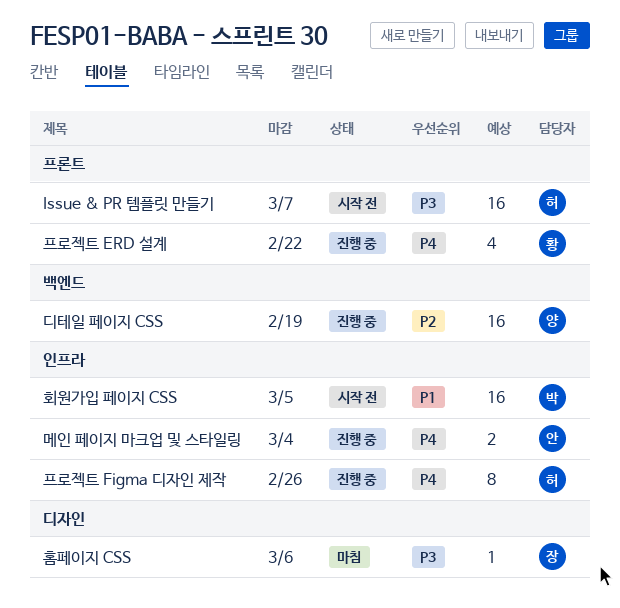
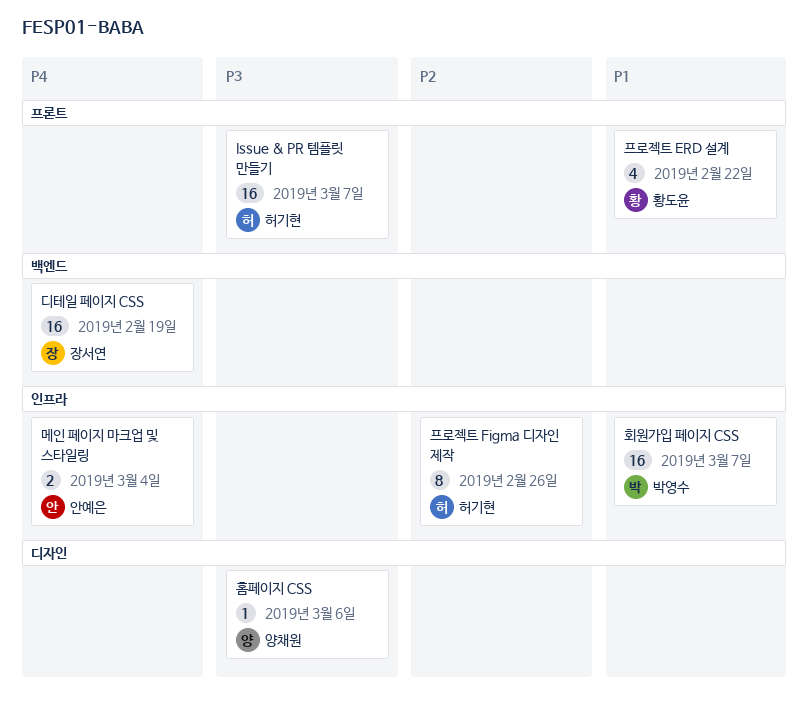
디테일 페이지 CSS, owner: 양채원 -> 장서연
디테일 페이지 CSS, priority: P2 -> P4
프로젝트 ERD 설계, priority: P4 -> P1
프로젝트 Figma 디자인 제작, priority: P4 -> P2
홈페이지 CSS, owner: 장서연 -> 양채원
회원가입 페이지 CSS, due: Mar 5 -> Mar 7

